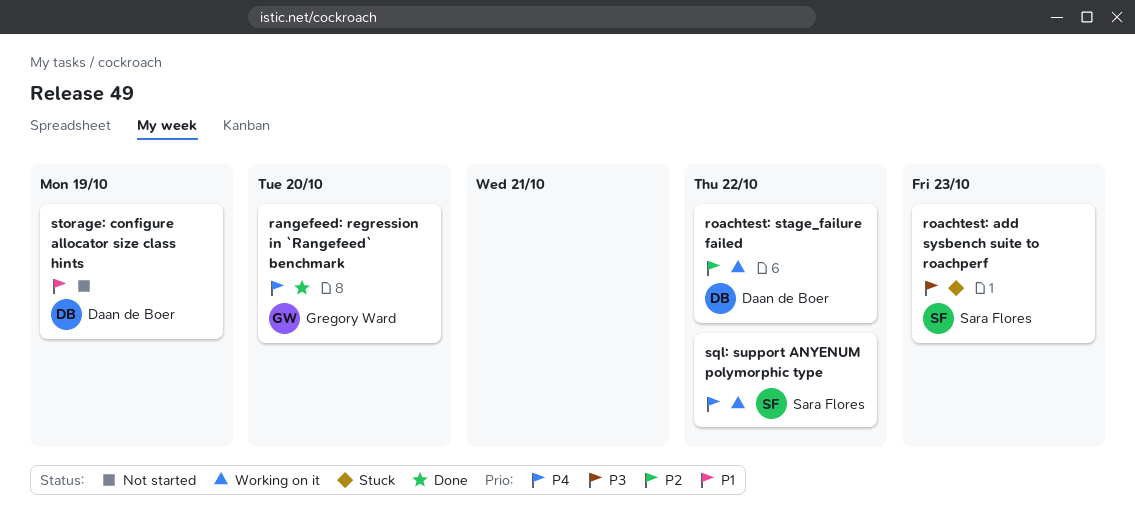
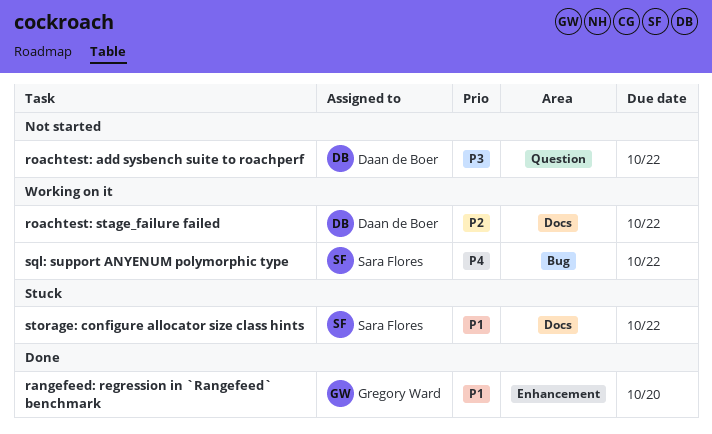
rangefeed: regression in `Rangefeed` benchmark, priority: P4 -> P1
roachtest: add sysbench suite to roachperf, status: Stuck -> Not started
roachtest: add sysbench suite to roachperf, owner: Sara Flores -> Daan de Boer
roachtest: add sysbench suite to roachperf, due: Oct 23 -> Oct 22
storage: configure allocator size class hints, status: Not started -> Stuck
storage: configure allocator size class hints, owner: Daan de Boer -> Sara Flores
storage: configure allocator size class hints, due: Oct 19 -> Oct 22

